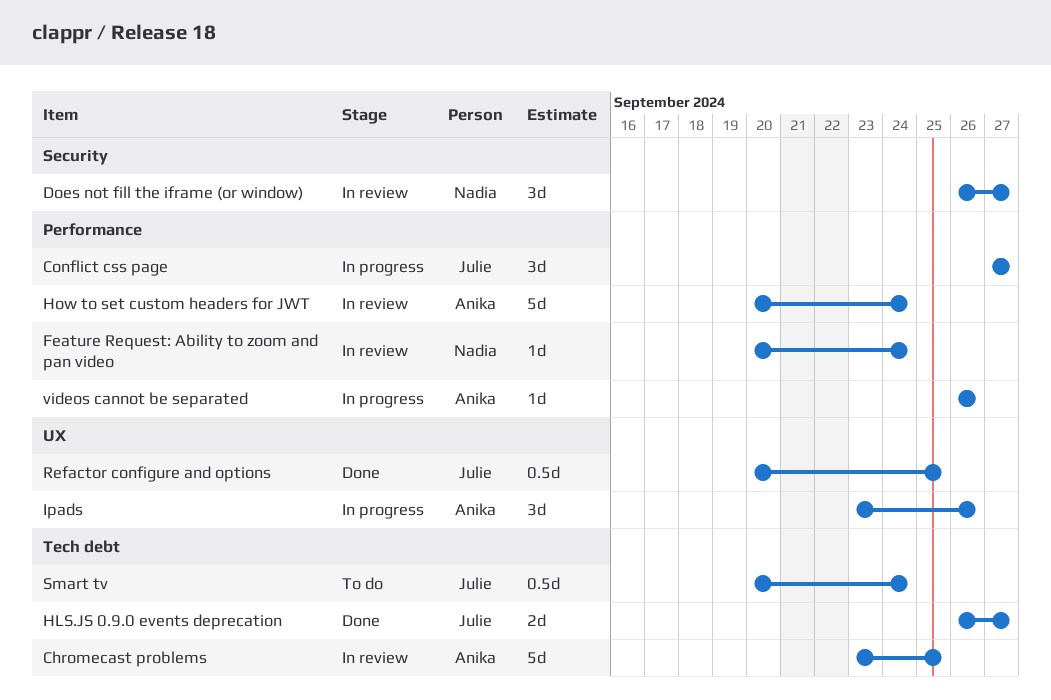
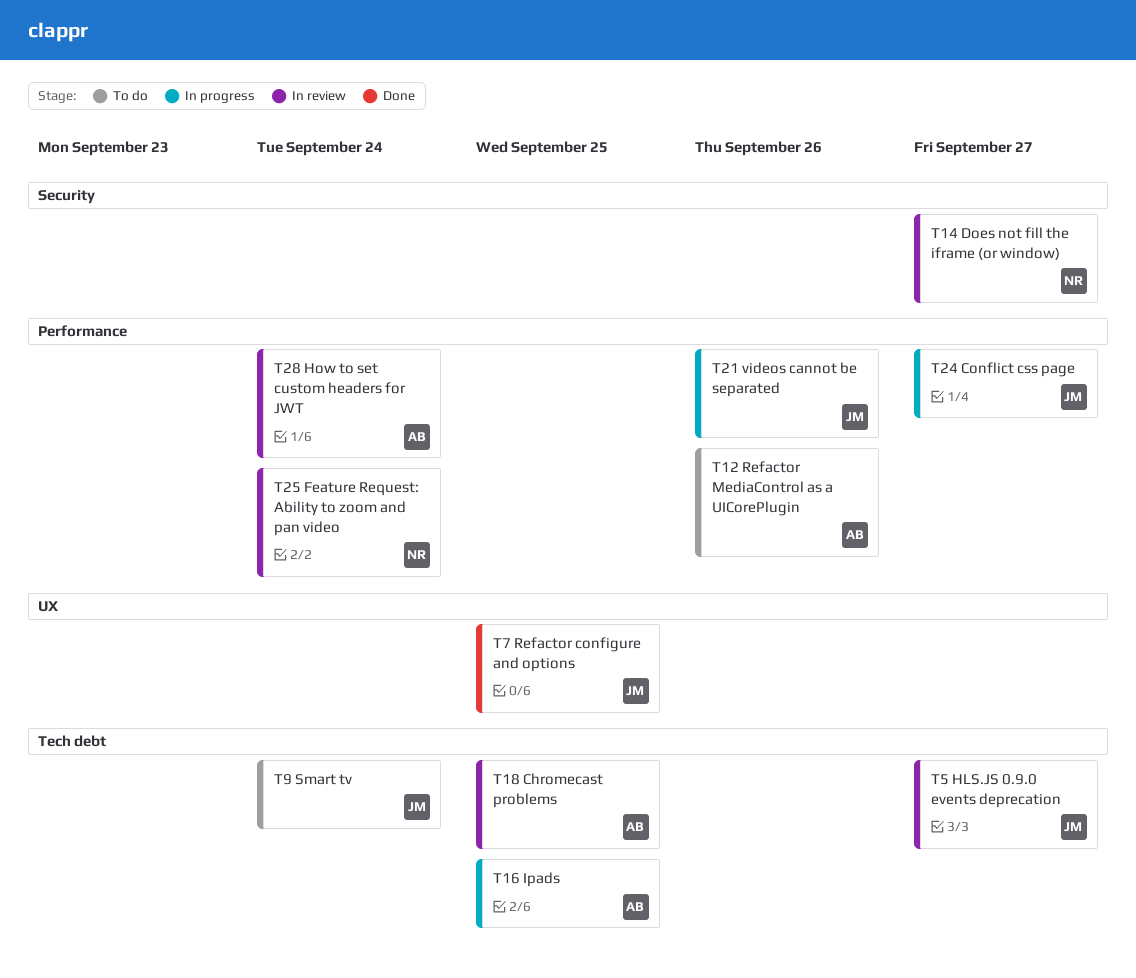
HLS.JS 0.9.0 events deprecation, status: Done -> In review
Ipads, label: UX -> Tech debt
Ipads, due: Sep 26 -> Sep 25
Refactor MediaControl as a UICorePlugin: none -> present
videos cannot be separated, owner: Anika -> Julie

